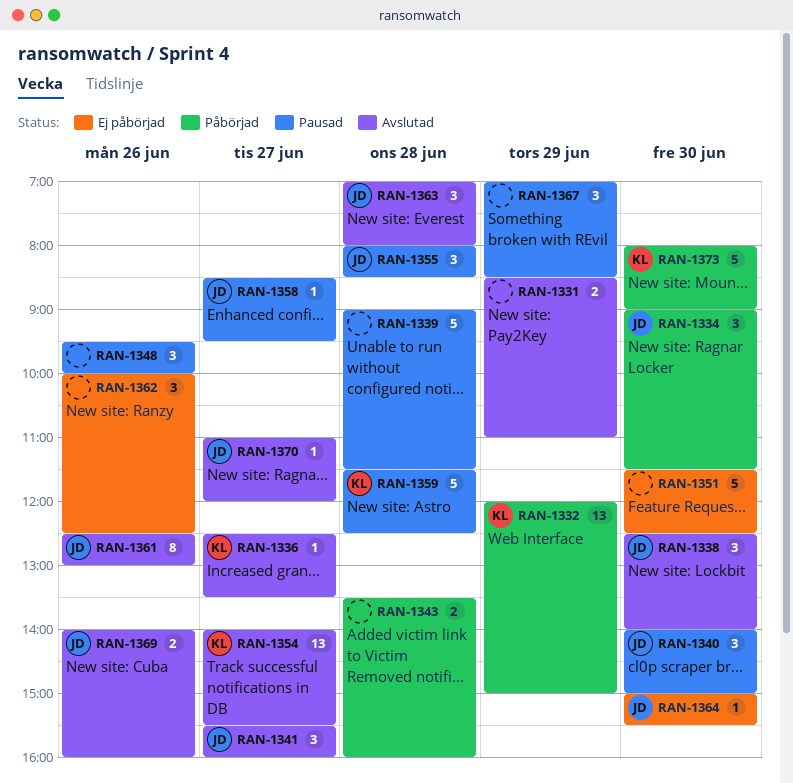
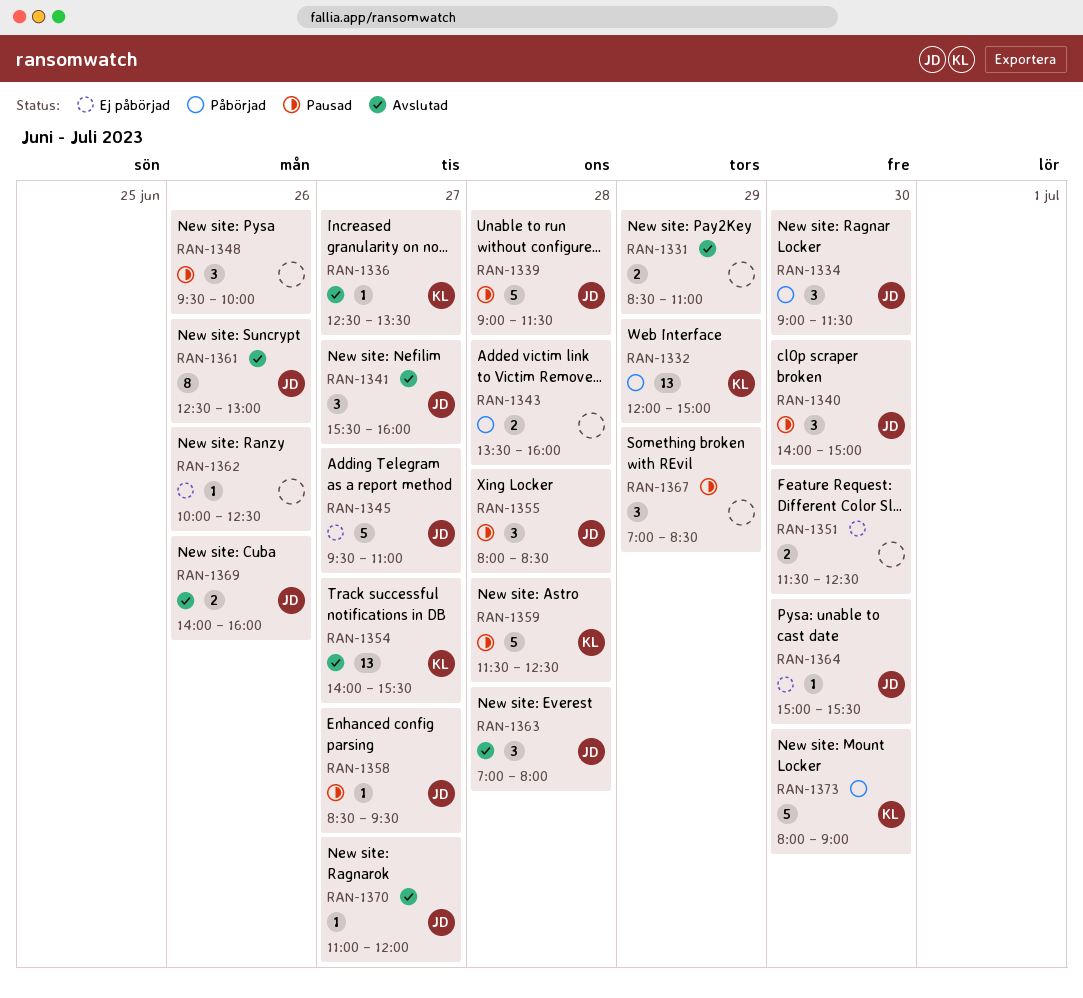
RAN-1338: present -> none
RAN-1339, owner: none -> JD
RAN-1345: none -> present
RAN-1351, estimate: 5 -> 2
RAN-1362, estimate: 3 -> 1

